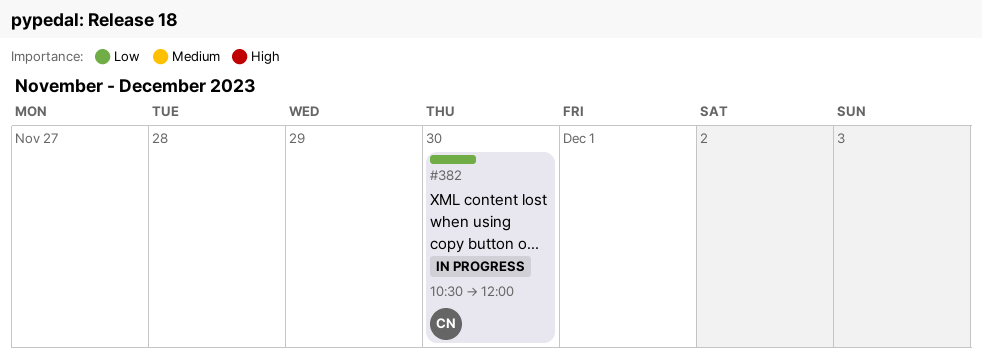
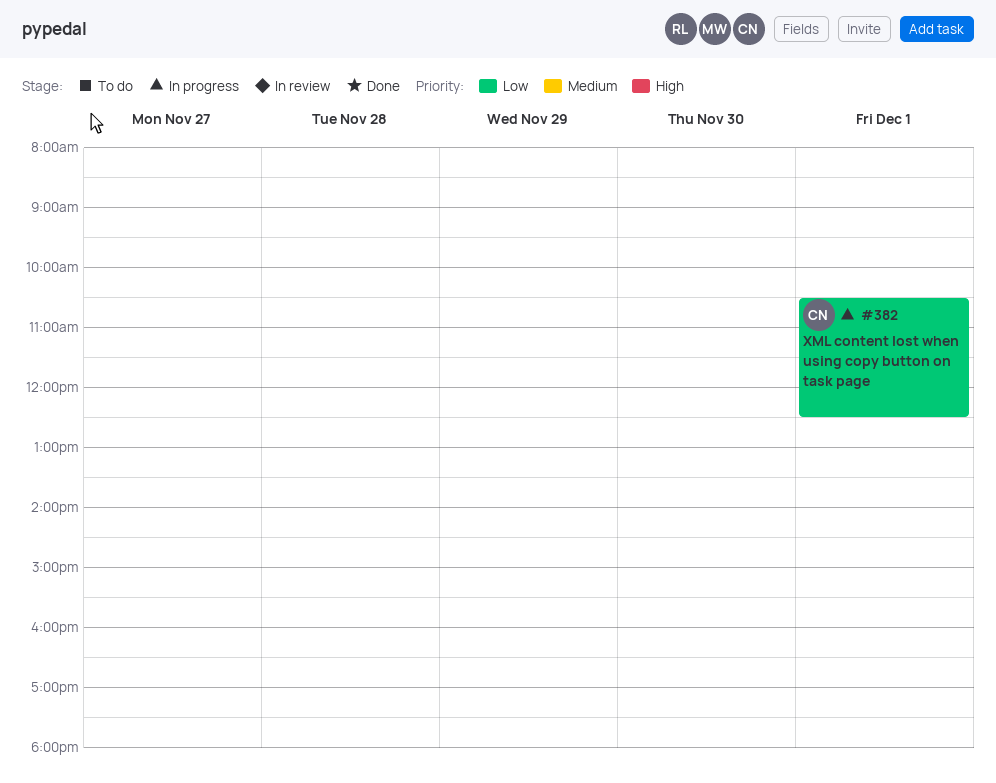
#382, day: Nov 30 -> Dec 1
#382, ends: 12:00 -> 12:30

